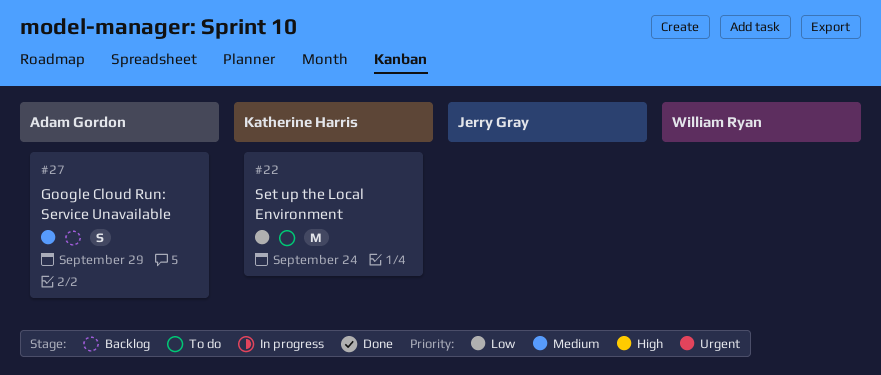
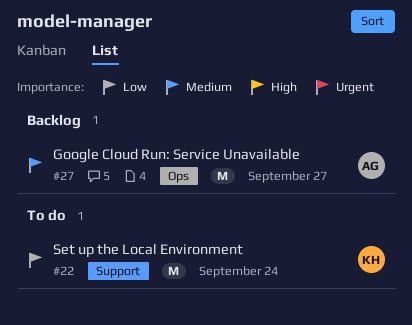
#27, estimate: S -> M
#27, due: Sep 29 -> Sep 27

